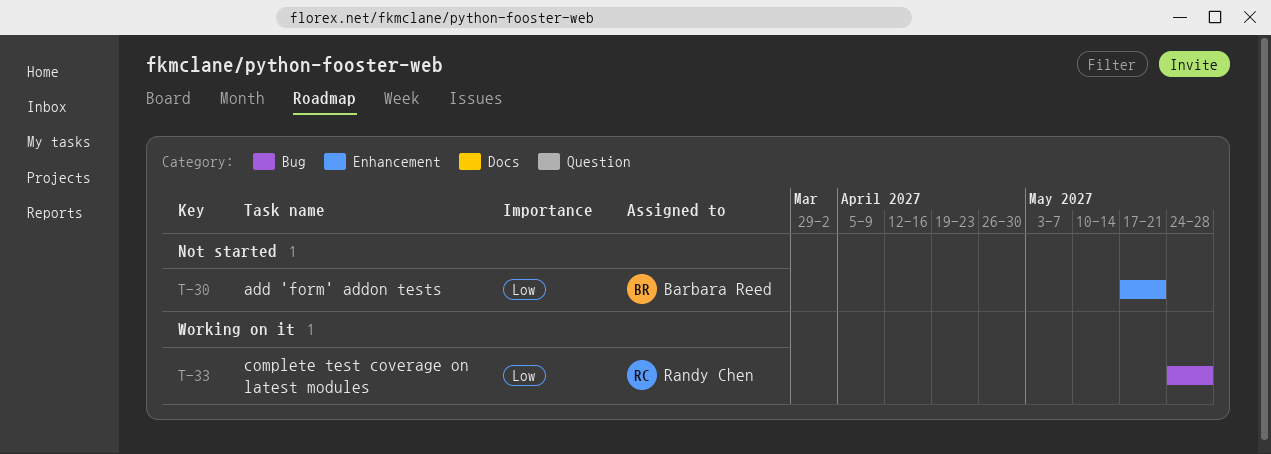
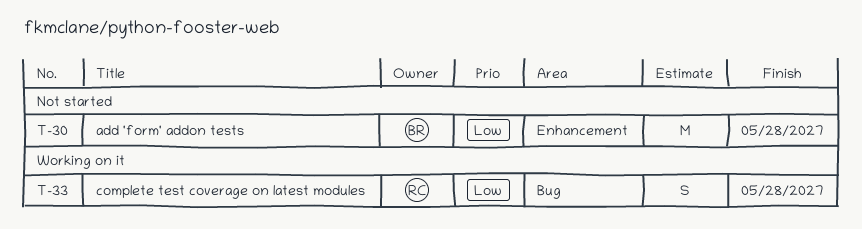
T-30, due: May 21 -> May 28

